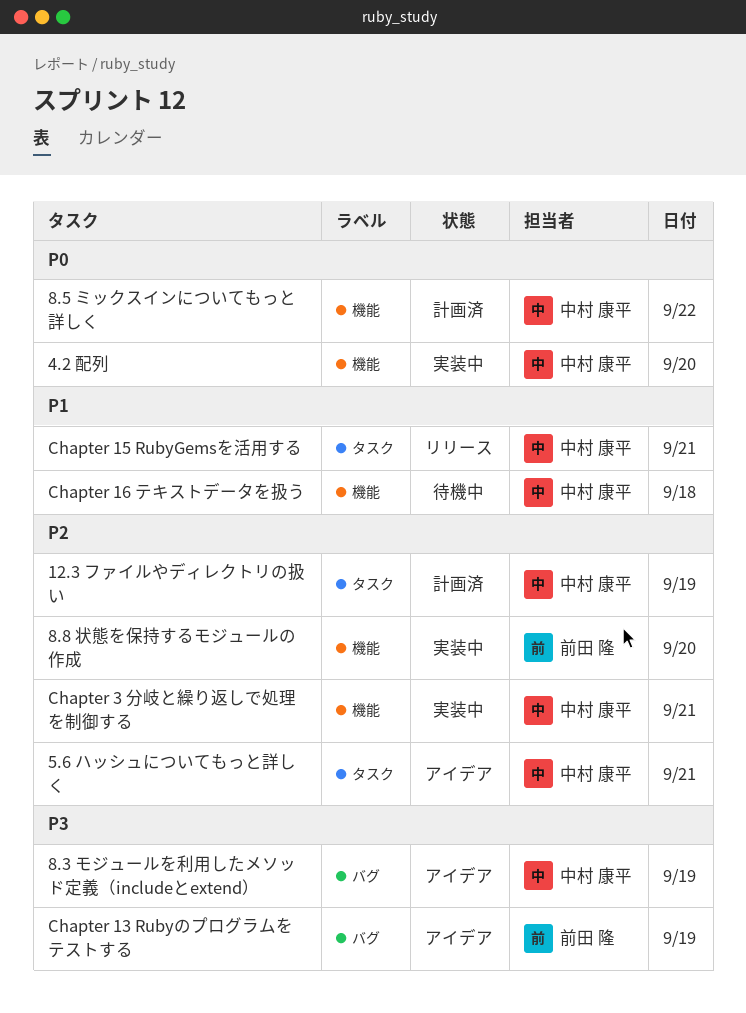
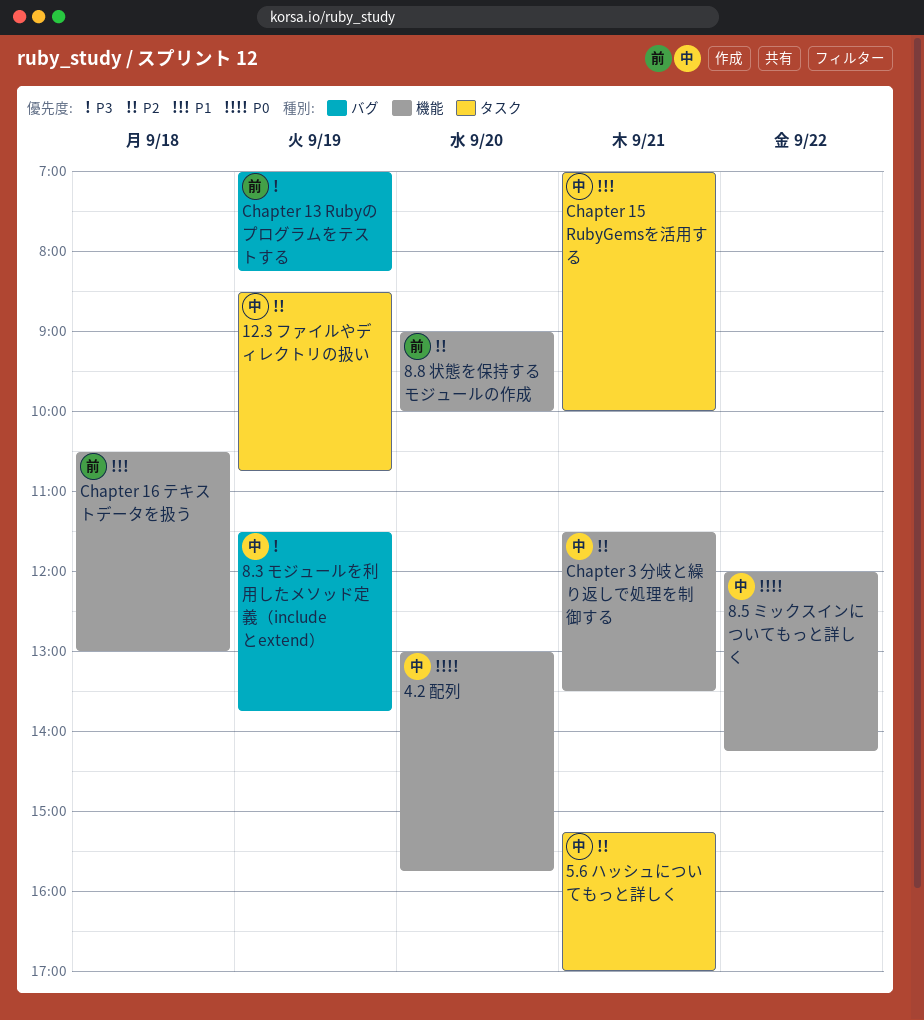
Chapter 16 テキストデータを扱う, owner: 中村 康平 -> 前田 隆

